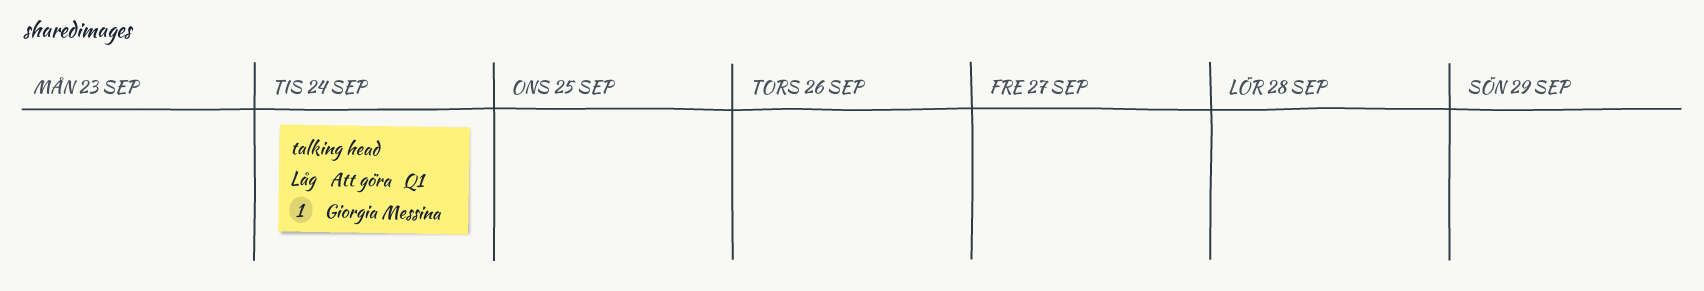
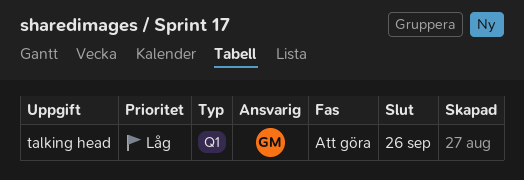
talking head, due: Sep 24 -> Sep 26

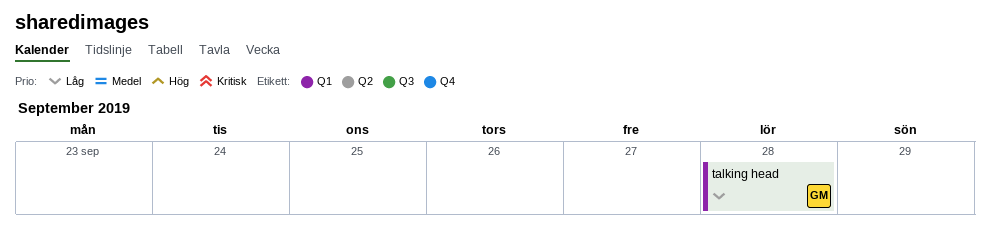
talking head, due: Sep 26 -> Sep 28

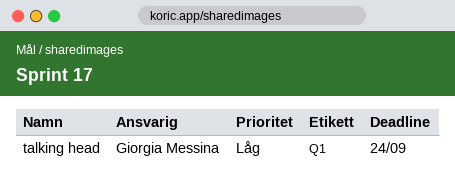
talking head, due: Sep 28 -> Sep 24

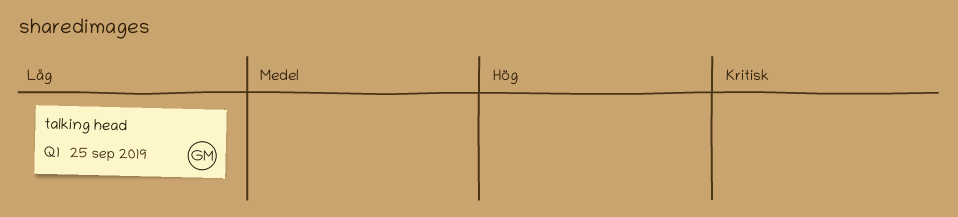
talking head, due: Sep 24 -> Sep 25

